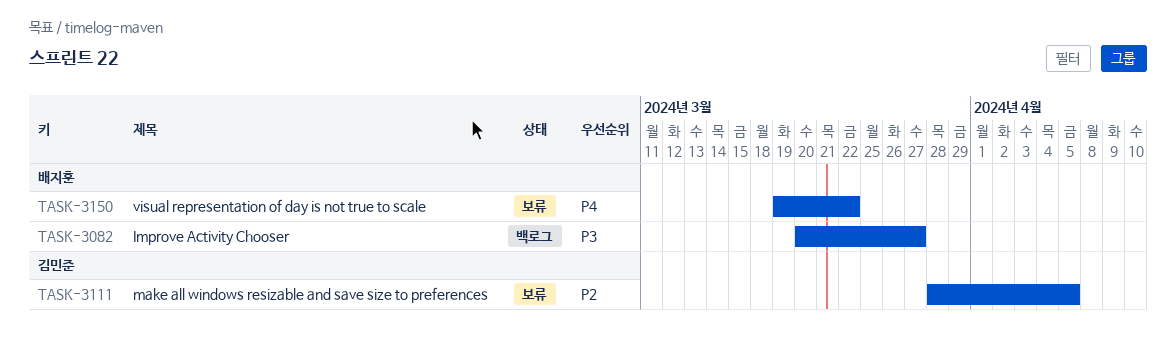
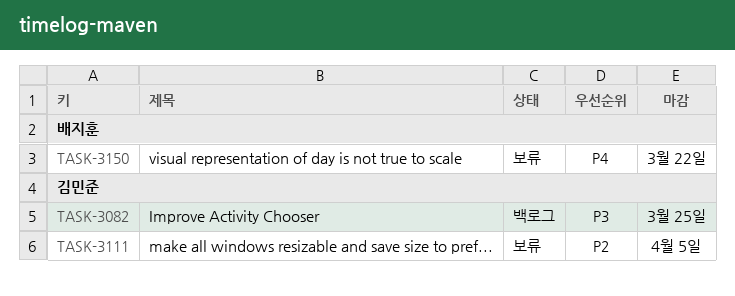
TASK-3082, owner: 배지훈 -> 김민준
TASK-3082, due: Mar 27 -> Mar 25

